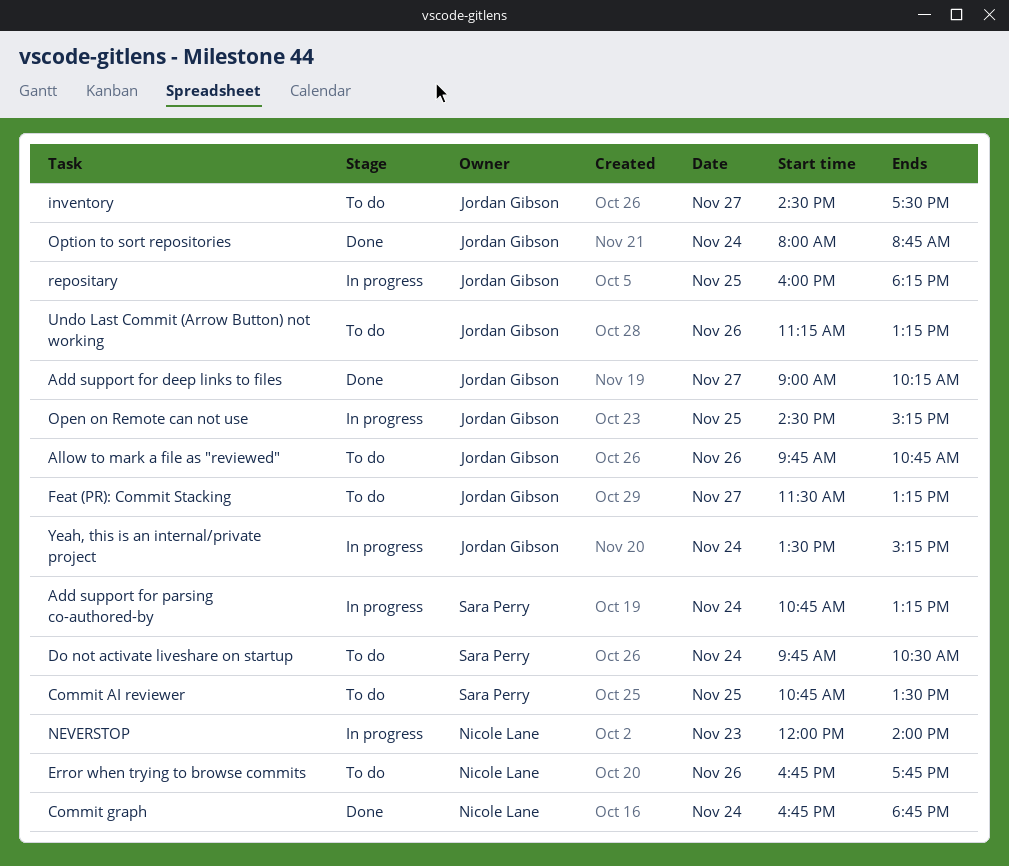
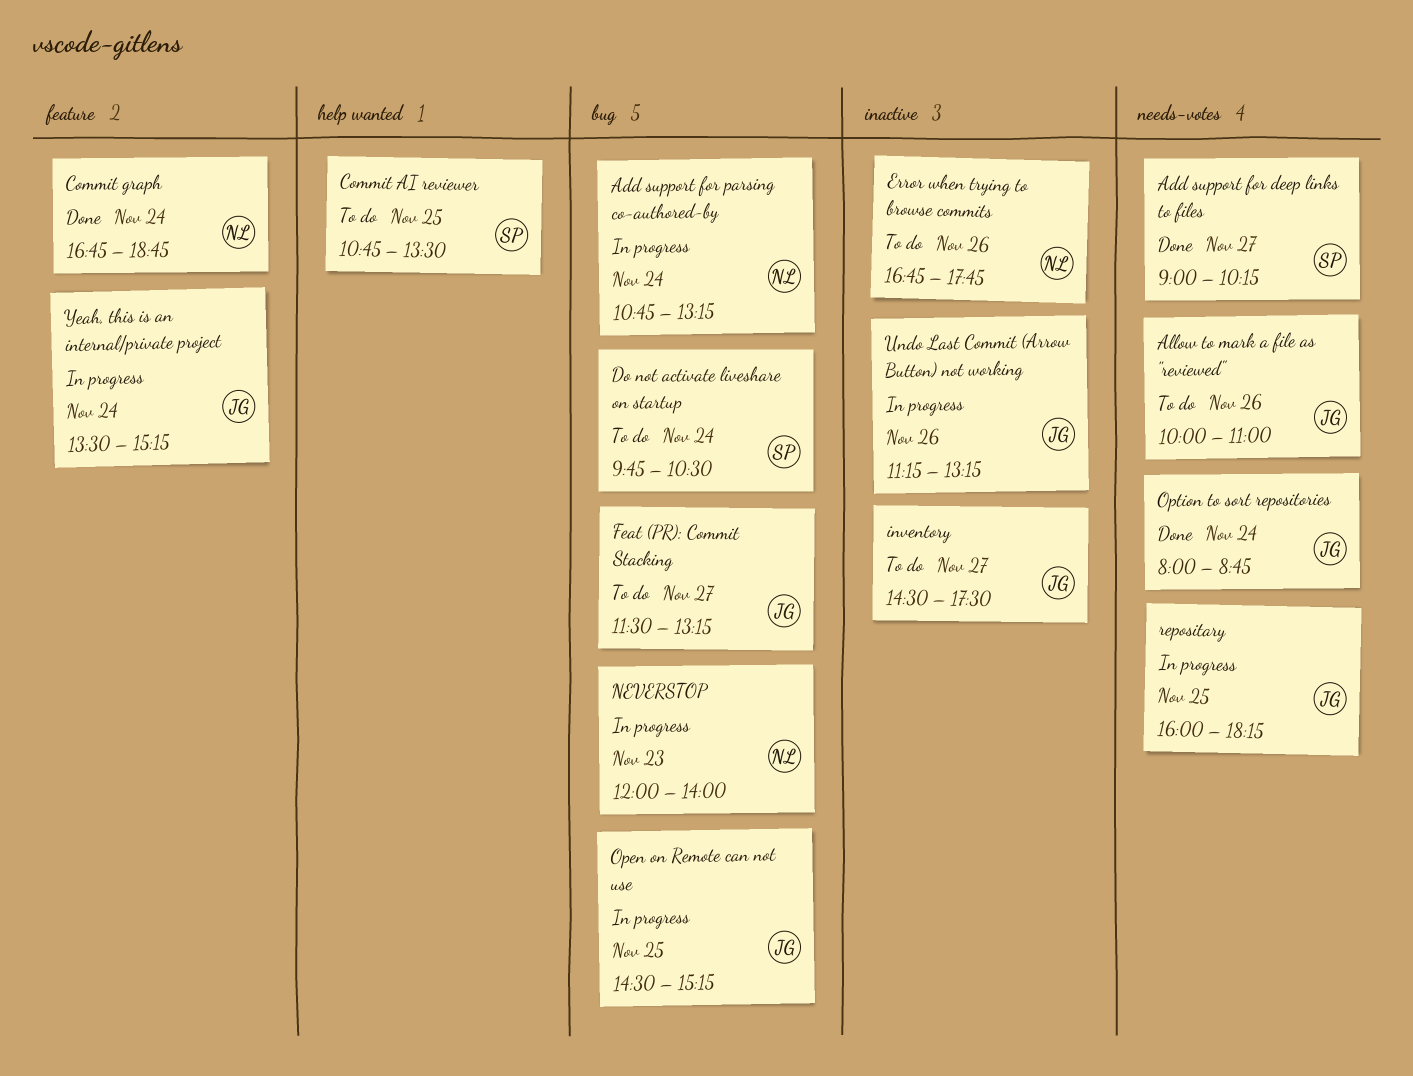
Add support for deep links to files, owner: Jordan Gibson -> Sara Perry
Add support for parsing co-authored-by, owner: Sara Perry -> Nicole Lane
Allow to mark a file as "reviewed", begins: 09:45 -> 10:00
Allow to mark a file as "reviewed", ends: 10:45 -> 11:00
Undo Last Commit (Arrow Button) not working, status: To do -> In progress

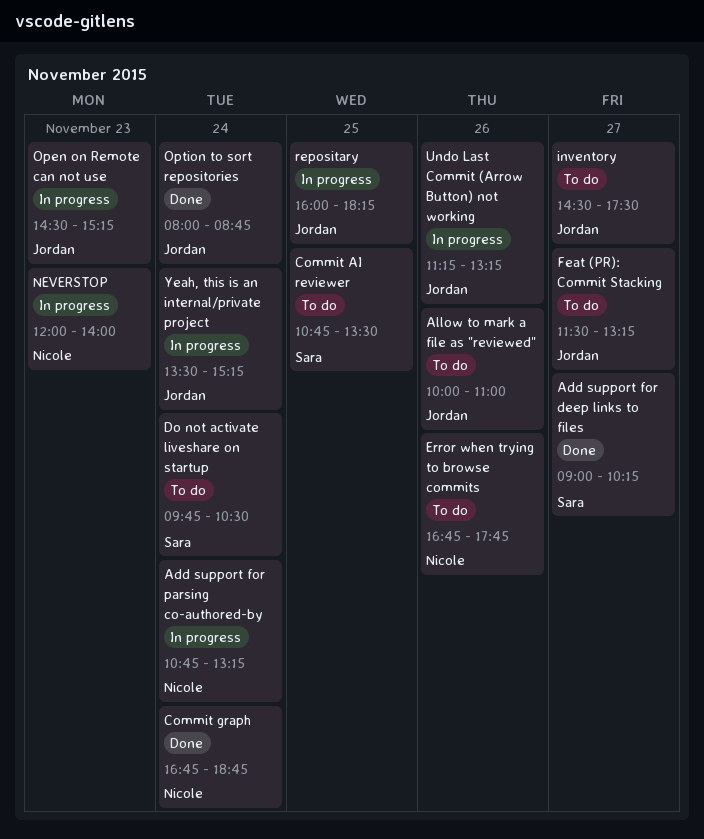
Open on Remote can not use, day: Nov 25 -> Nov 23

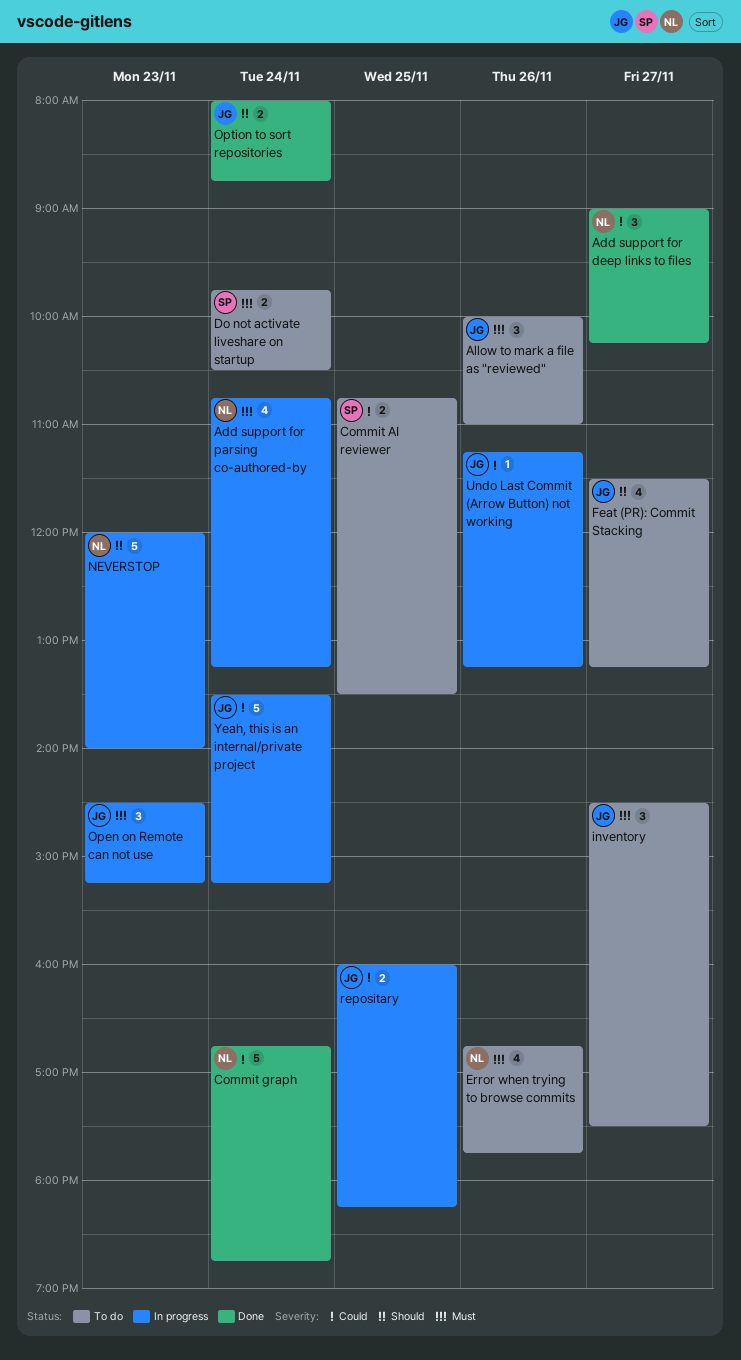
Add support for deep links to files, owner: Sara -> Nicole

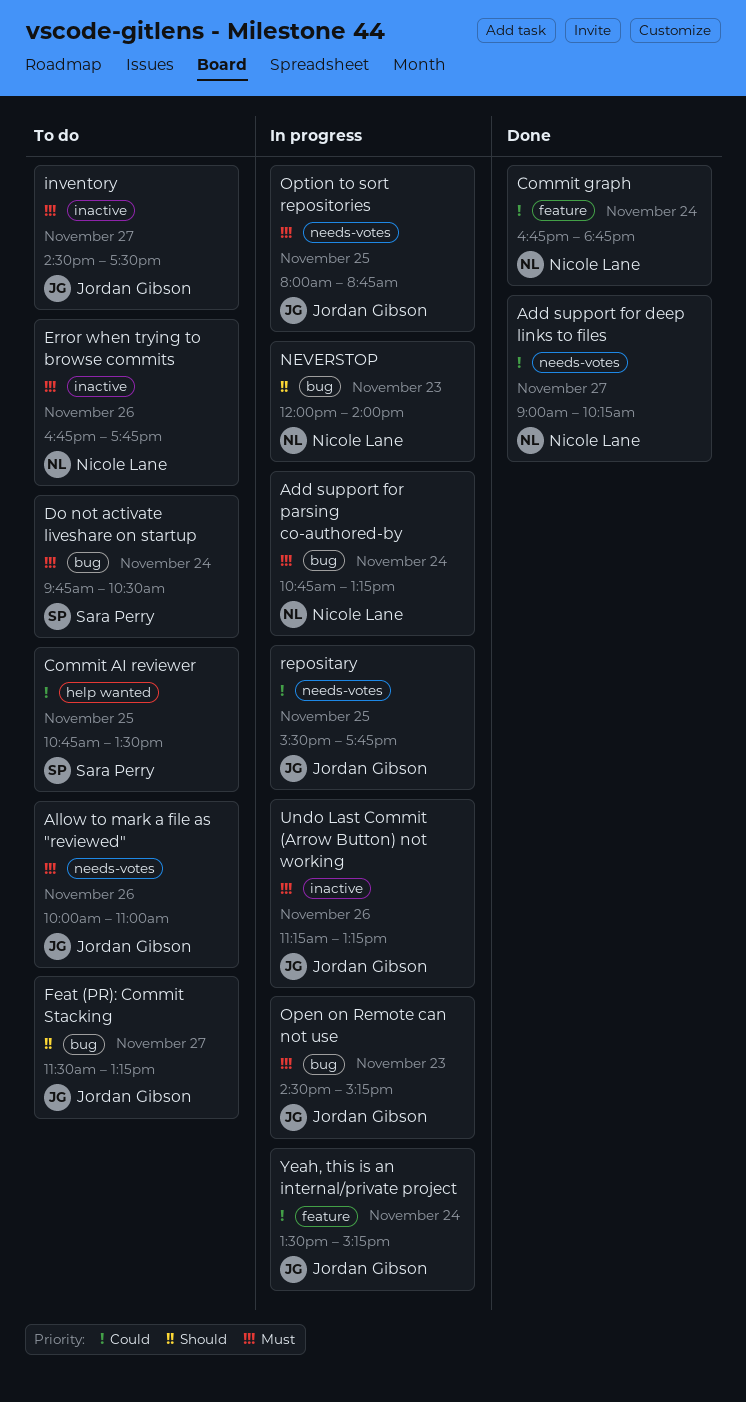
Option to sort repositories, status: Done -> In progress
Option to sort repositories, priority: Should -> Must
Option to sort repositories, day: Nov 24 -> Nov 25
repositary, begins: 16:00 -> 15:30
repositary, ends: 18:15 -> 17:45
Undo Last Commit (Arrow Button) not working, priority: Could -> Must

